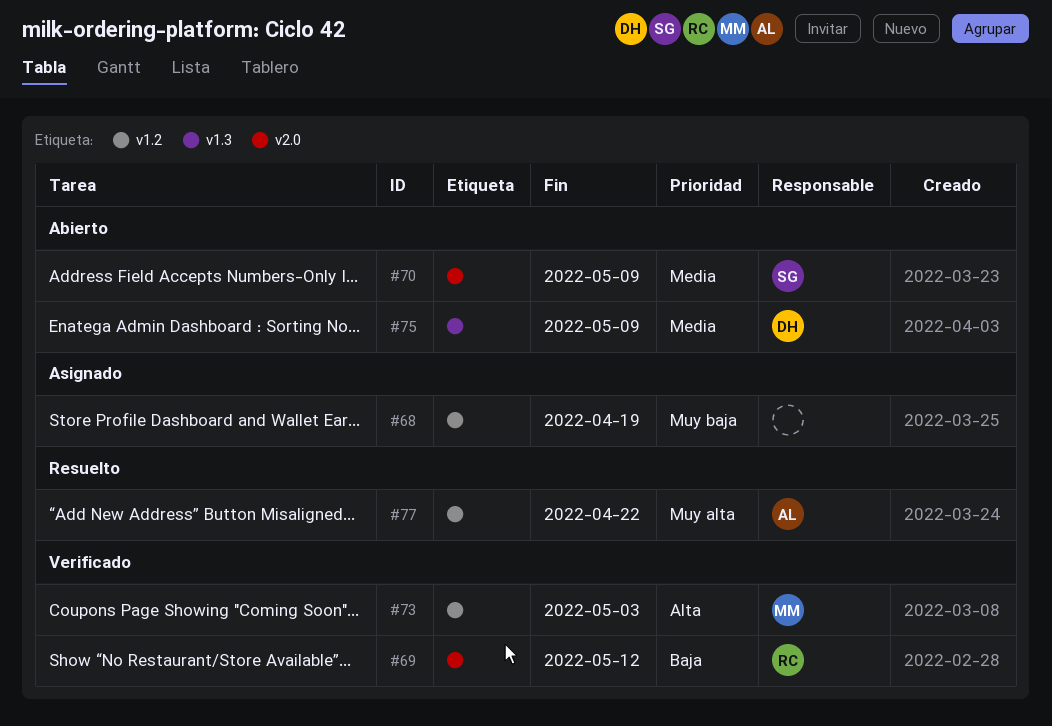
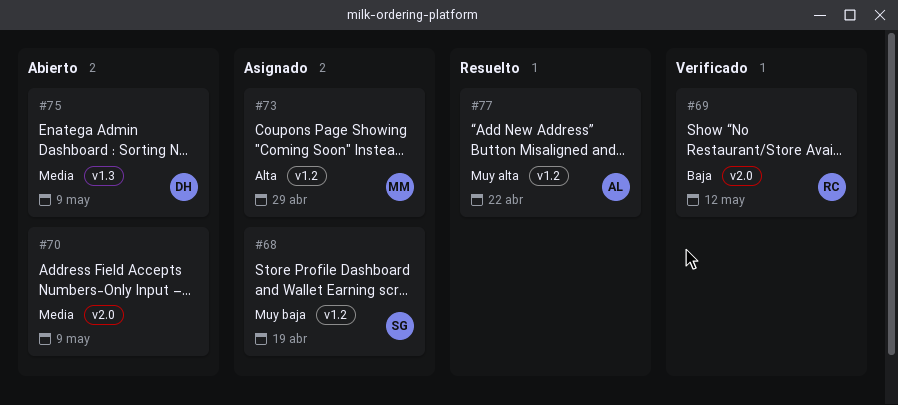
#68, owner: none -> SG
#70, owner: SG -> none
#73, status: Verificado -> Asignado
#73, due: May 3 -> Apr 29

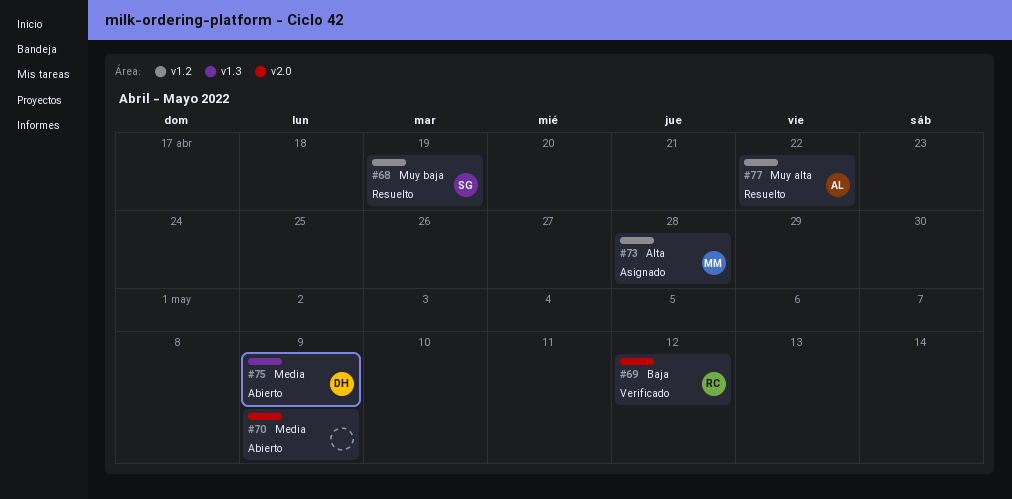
#68, status: Asignado -> Resuelto
#73, due: Apr 29 -> Apr 28

